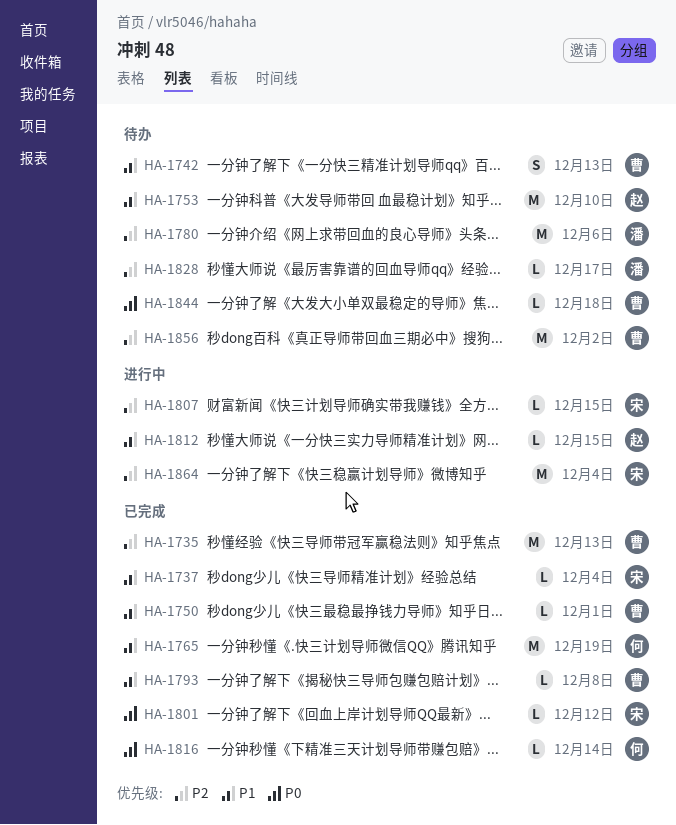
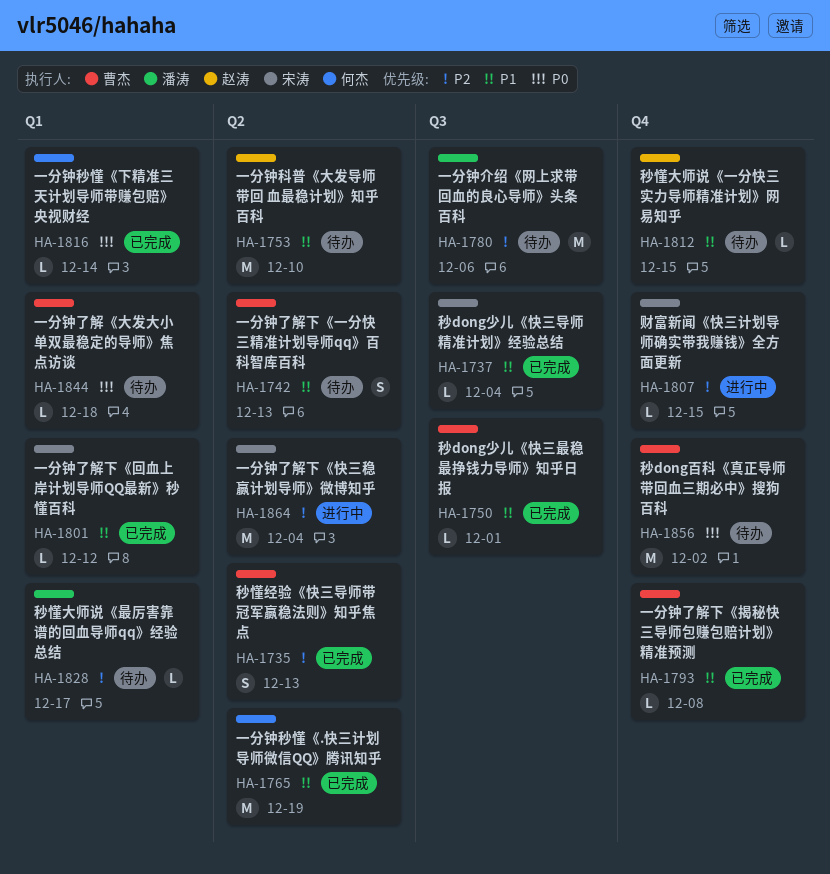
HA-1735, estimate: M -> S
HA-1801, priority: P0 -> P1
HA-1812, status: 进行中 -> 待办
HA-1856, priority: P2 -> P0

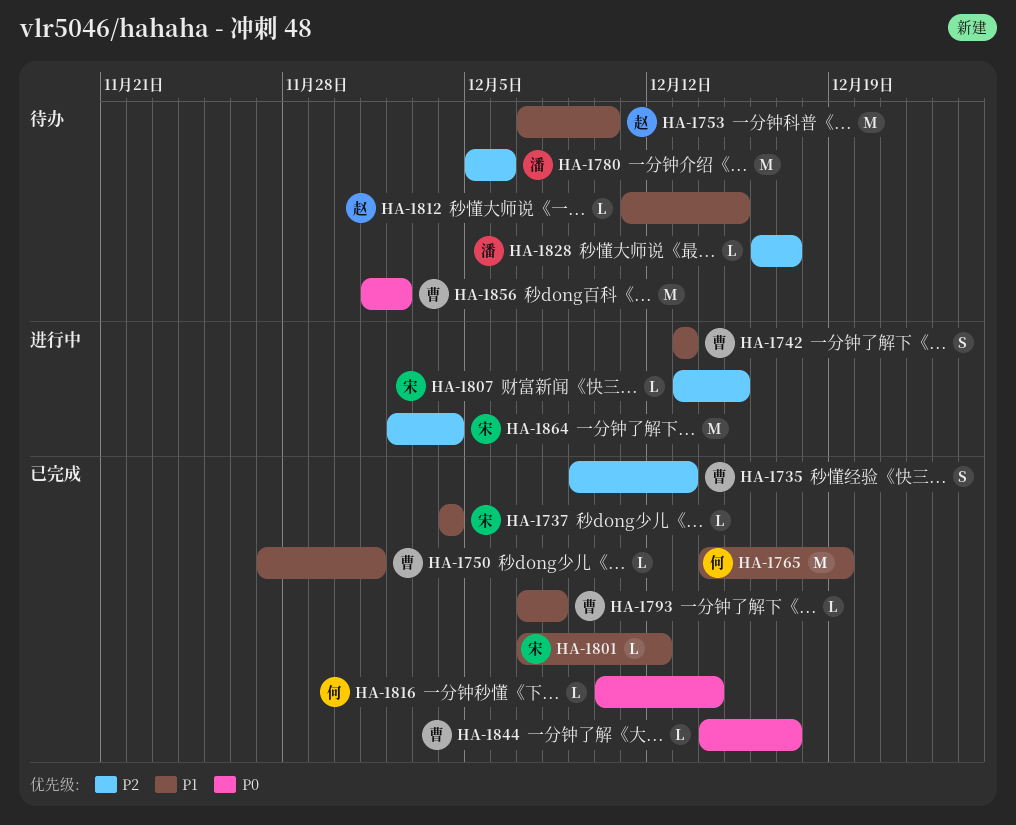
HA-1742, status: 待办 -> 进行中
HA-1844, status: 待办 -> 已完成
HA-1844, due: Dec 18 -> Dec 17

